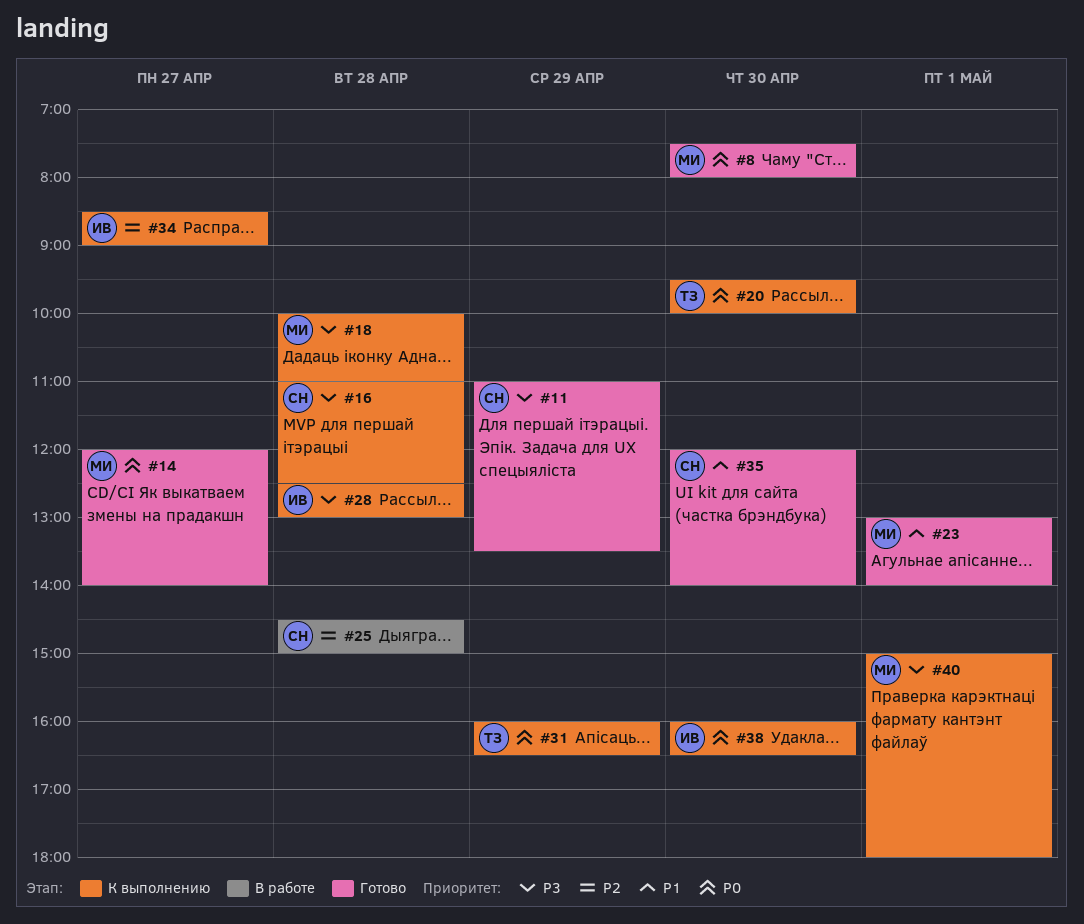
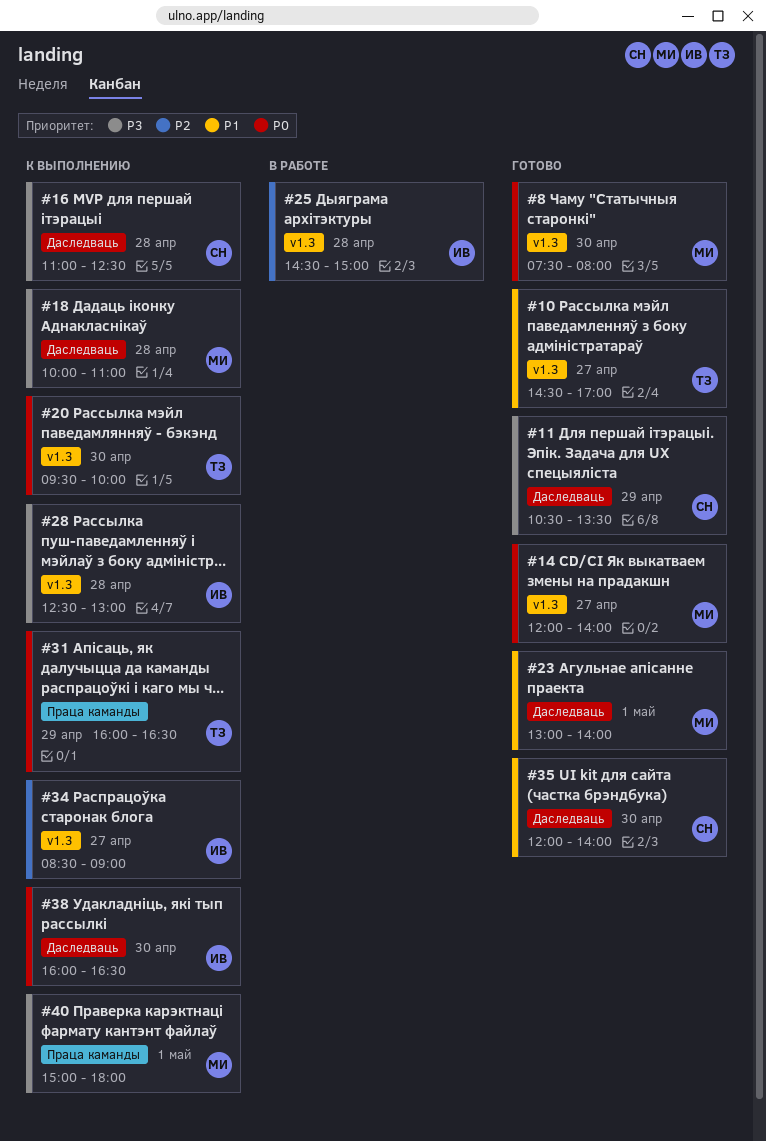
#10: none -> present
#11, begins: 11:00 -> 10:30
#25, owner: СН -> ИВ

